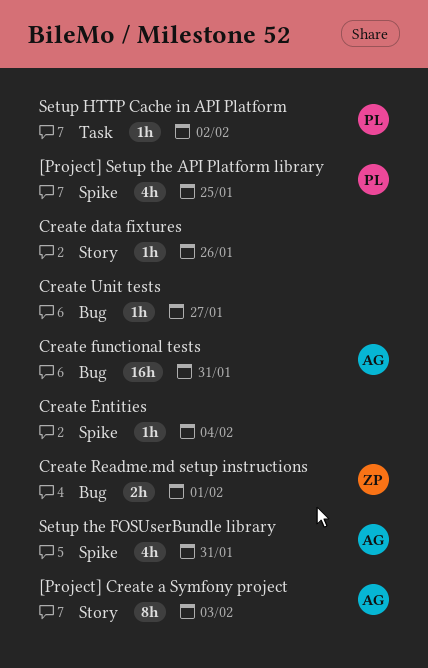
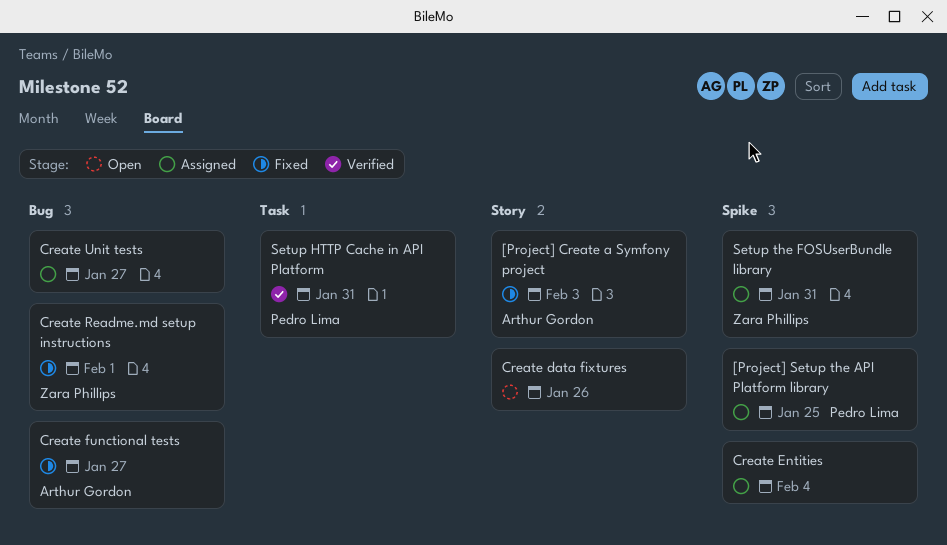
Create functional tests, due: Jan 31 -> Jan 27
Setup HTTP Cache in API Platform, due: Feb 2 -> Jan 31
Setup the FOSUserBundle library, owner: Arthur Gordon -> Zara Phillips

